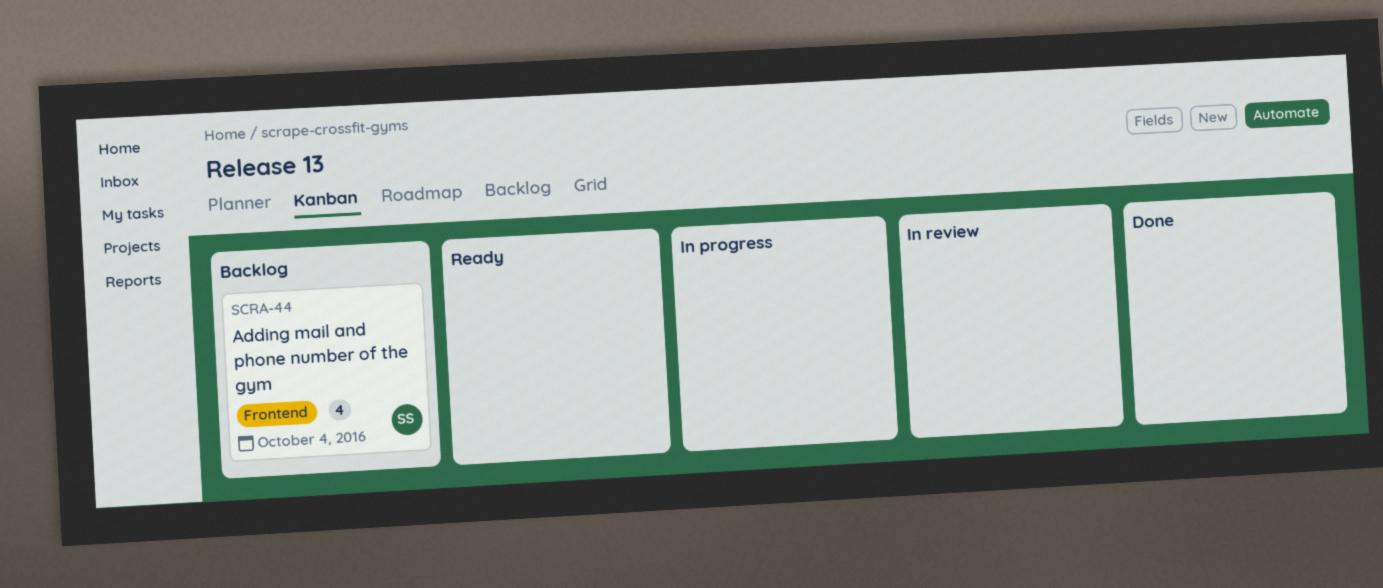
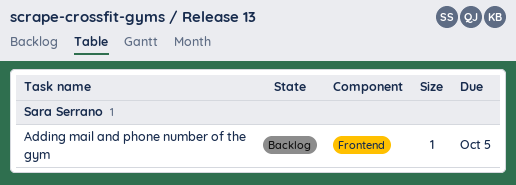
Adding mail and phone number of the gym, estimate: 4 -> 1
Adding mail and phone number of the gym, due: Oct 4 -> Oct 5

